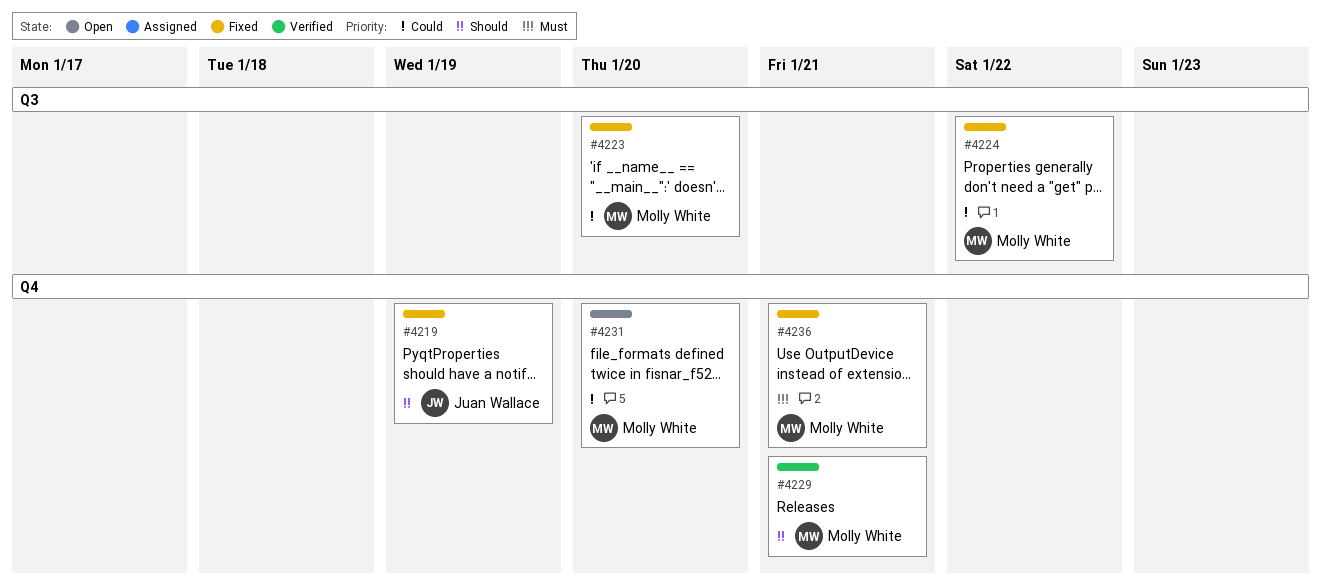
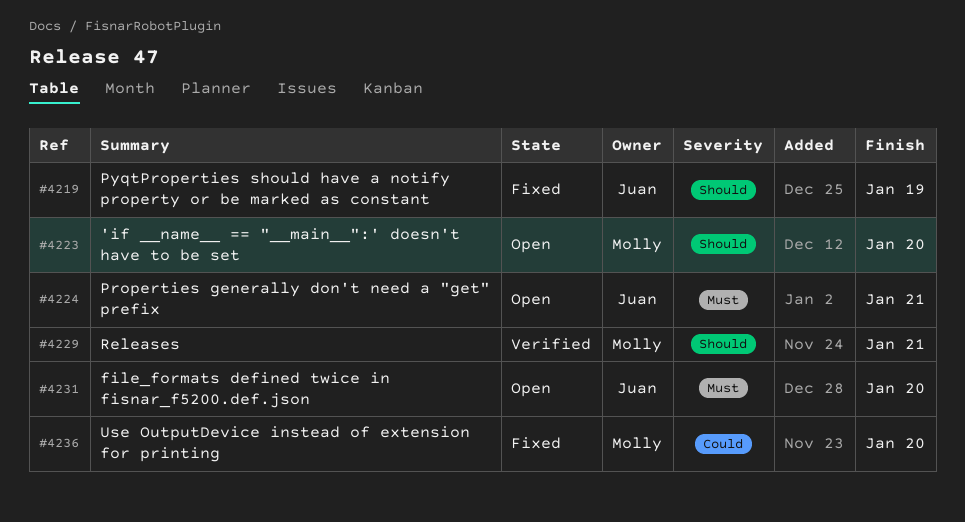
#4223, status: Fixed -> Open
#4223, priority: Could -> Should
#4224, status: Fixed -> Open
#4224, owner: Molly White -> Juan Wallace
#4224, priority: Could -> Must
#4224, due: Jan 22 -> Jan 21
#4231, owner: Molly White -> Juan Wallace
#4231, priority: Could -> Must
#4236, priority: Must -> Could
#4236, due: Jan 21 -> Jan 20

